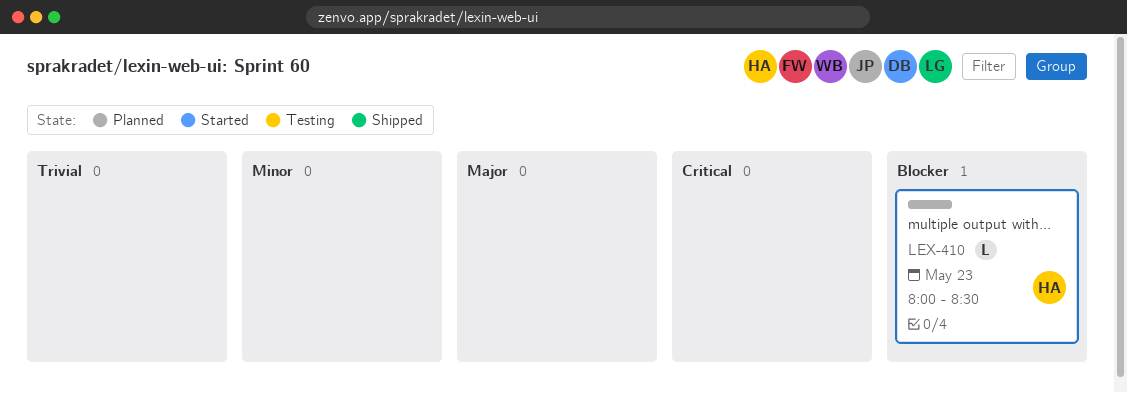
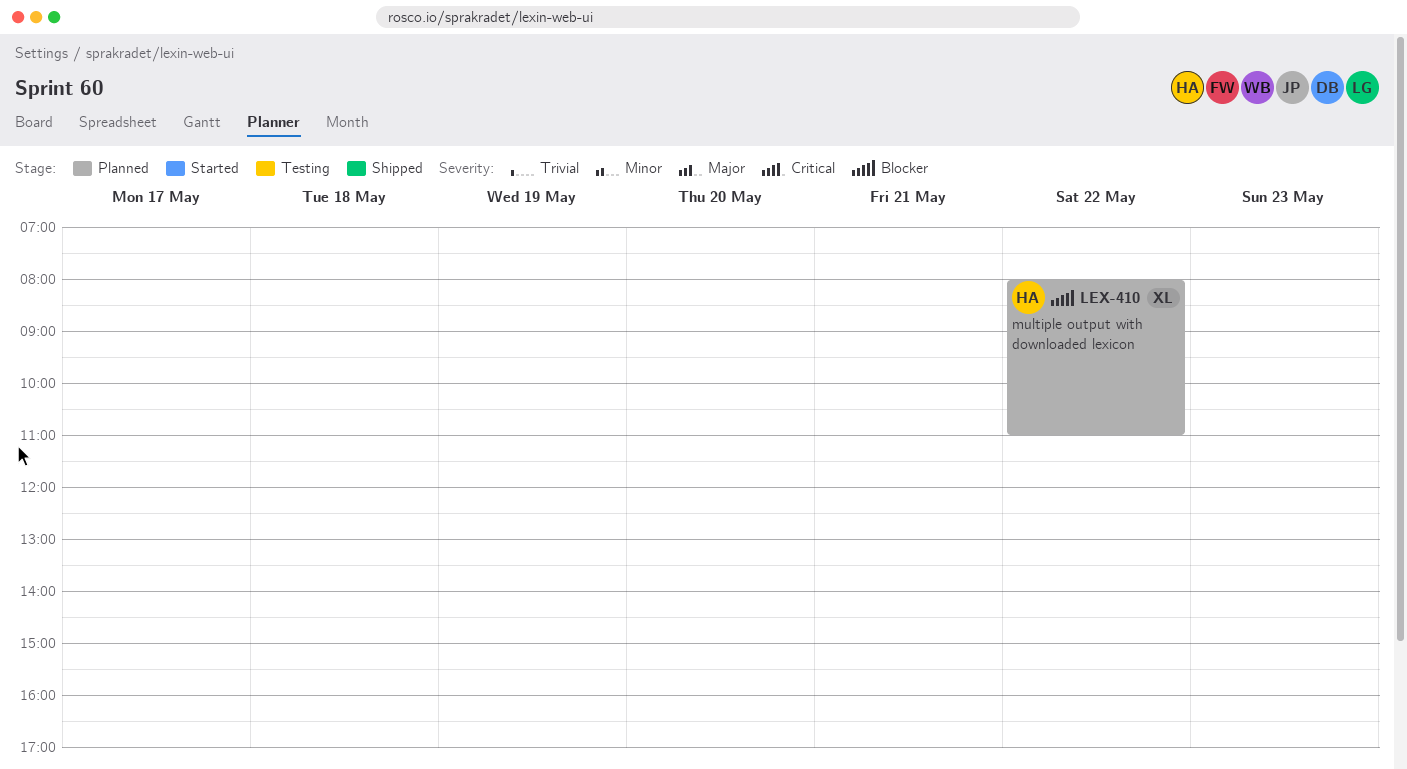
LEX-410, estimate: L -> XL
LEX-410, day: May 23 -> May 22
LEX-410, ends: 08:30 -> 11:00

